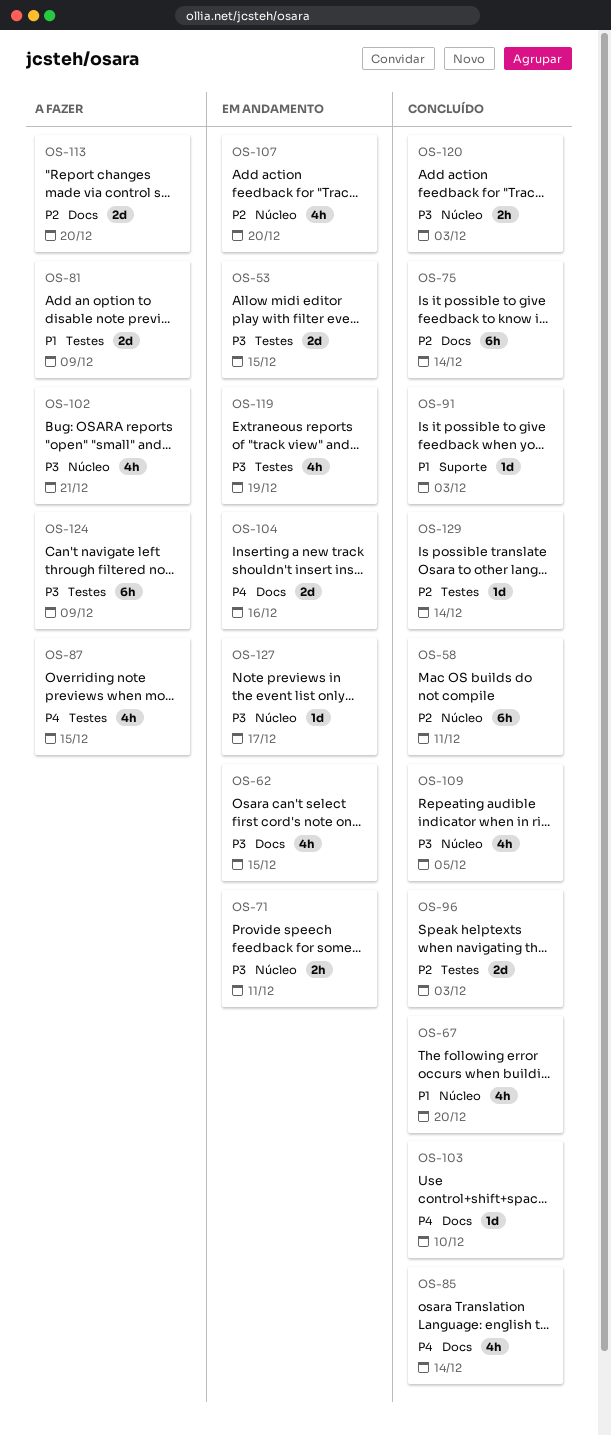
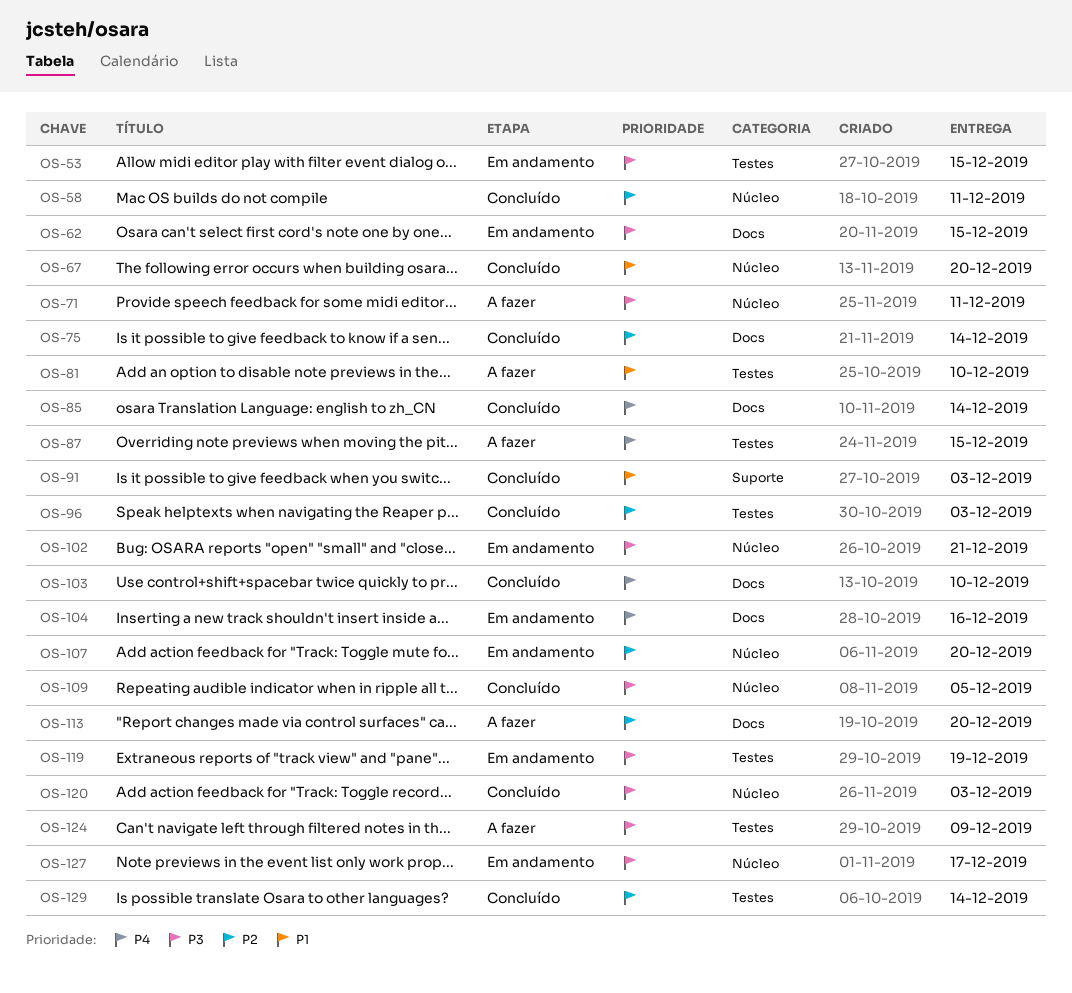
OS-71, status: Em andamento -> A fazer
OS-81, due: Dec 9 -> Dec 10
OS-102, status: A fazer -> Em andamento

